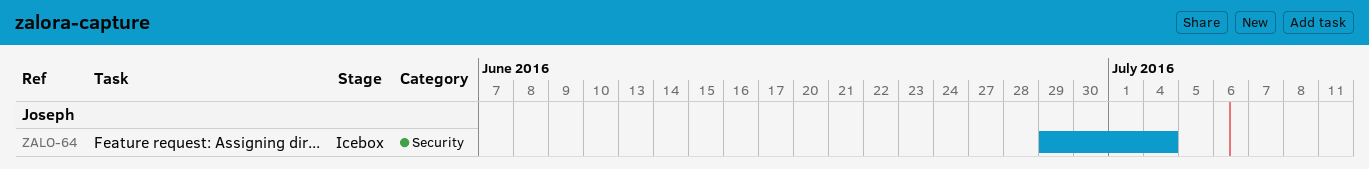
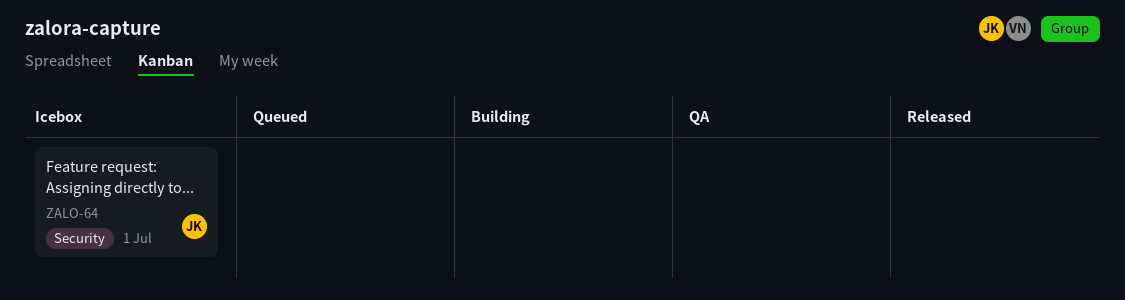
ZALO-64, due: Jul 4 -> Jul 1

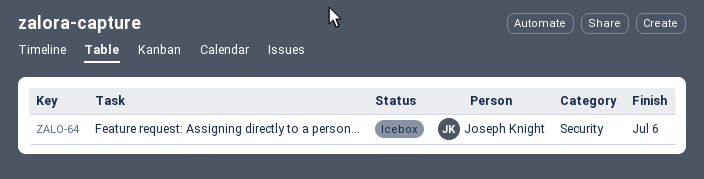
ZALO-64, due: Jul 1 -> Jul 6

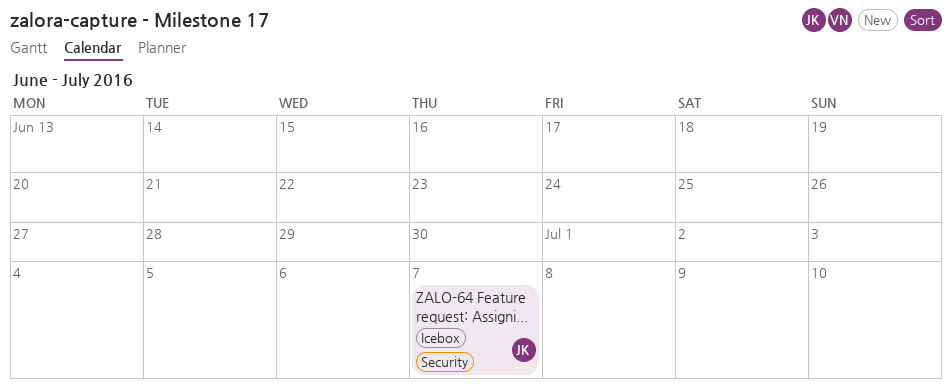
ZALO-64, due: Jul 6 -> Jul 7

